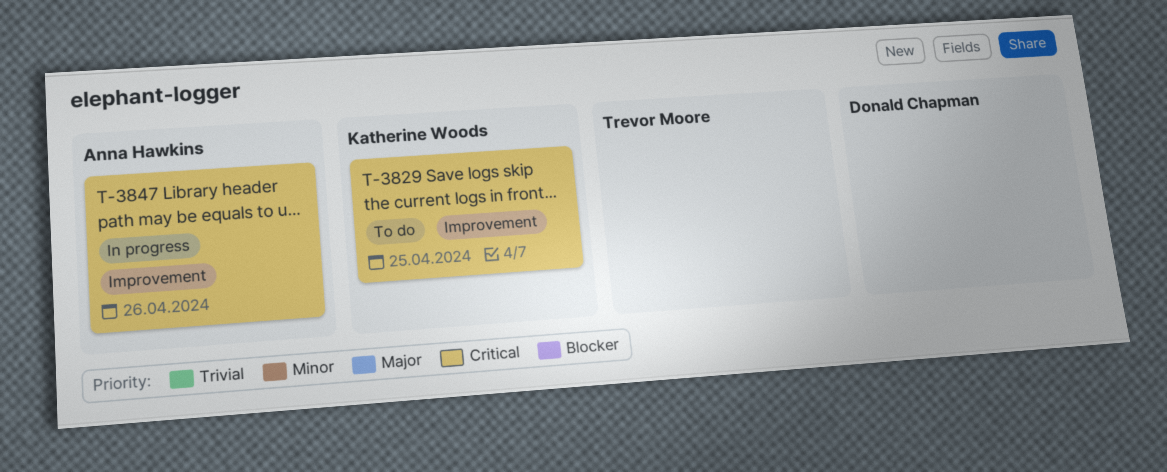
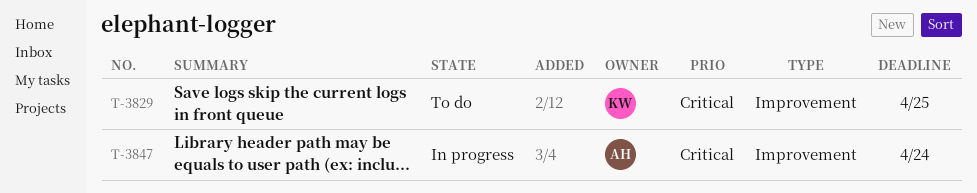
T-3847, due: Apr 26 -> Apr 24

